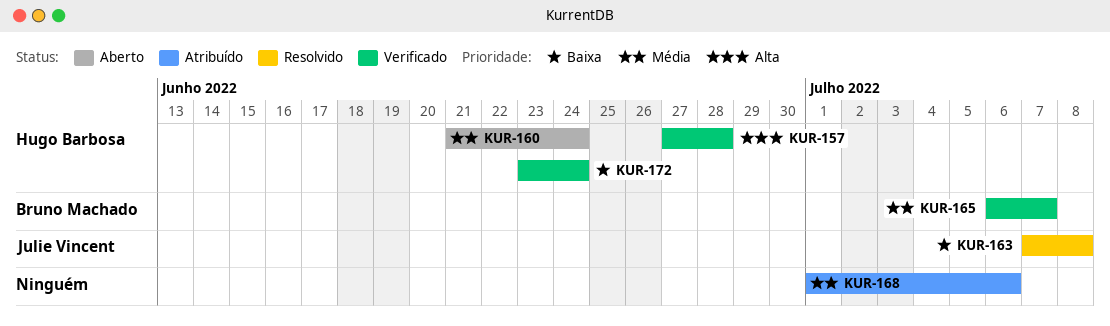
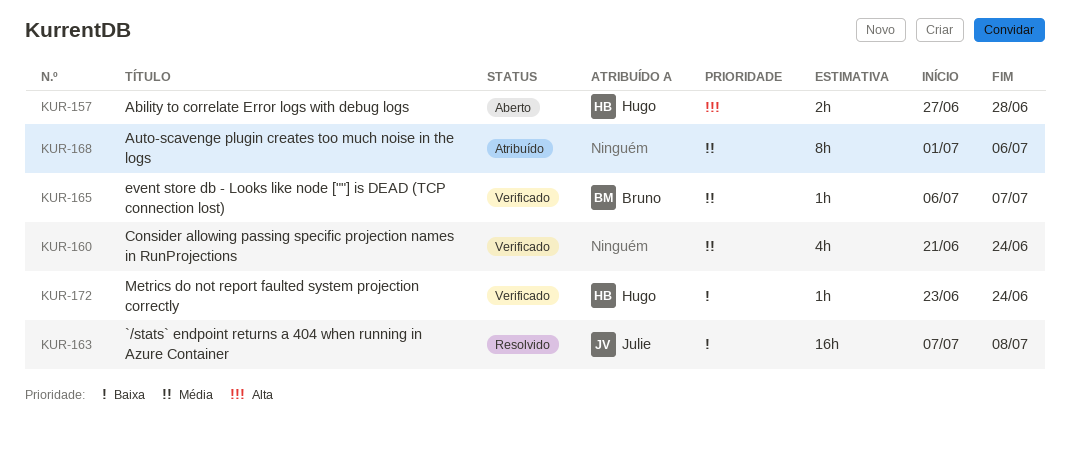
KUR-157, status: Verificado -> Aberto
KUR-160, status: Aberto -> Verificado
KUR-160, owner: Hugo Barbosa -> none

